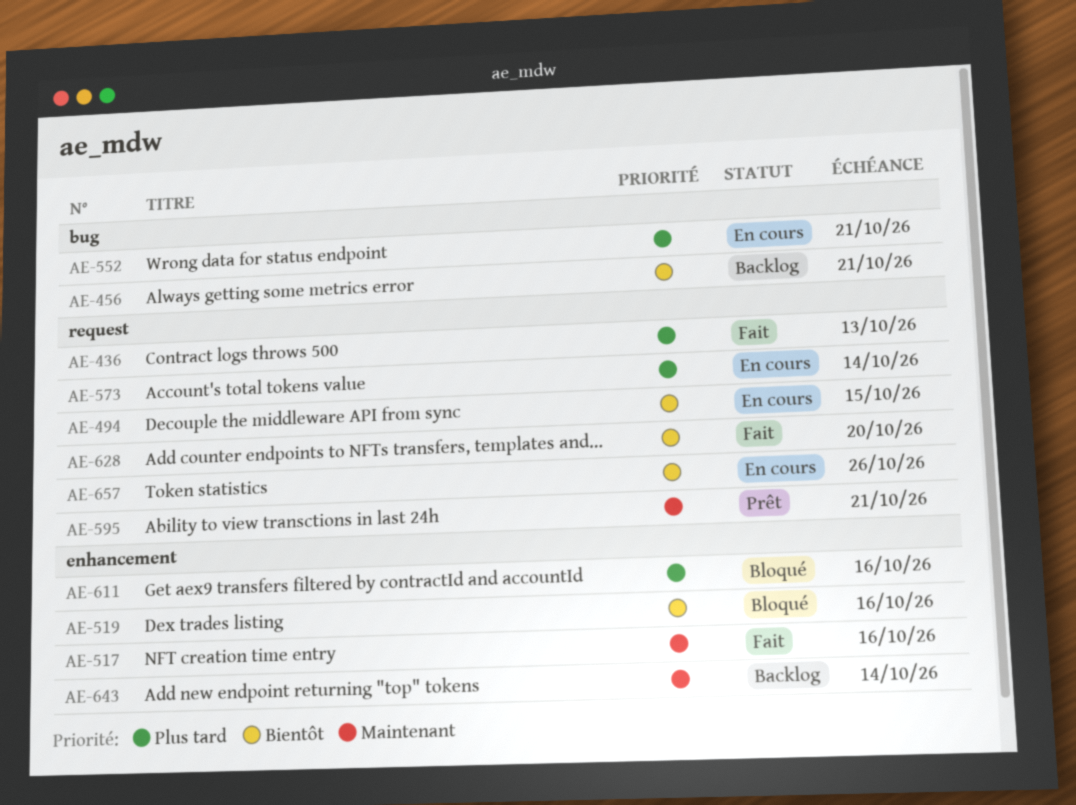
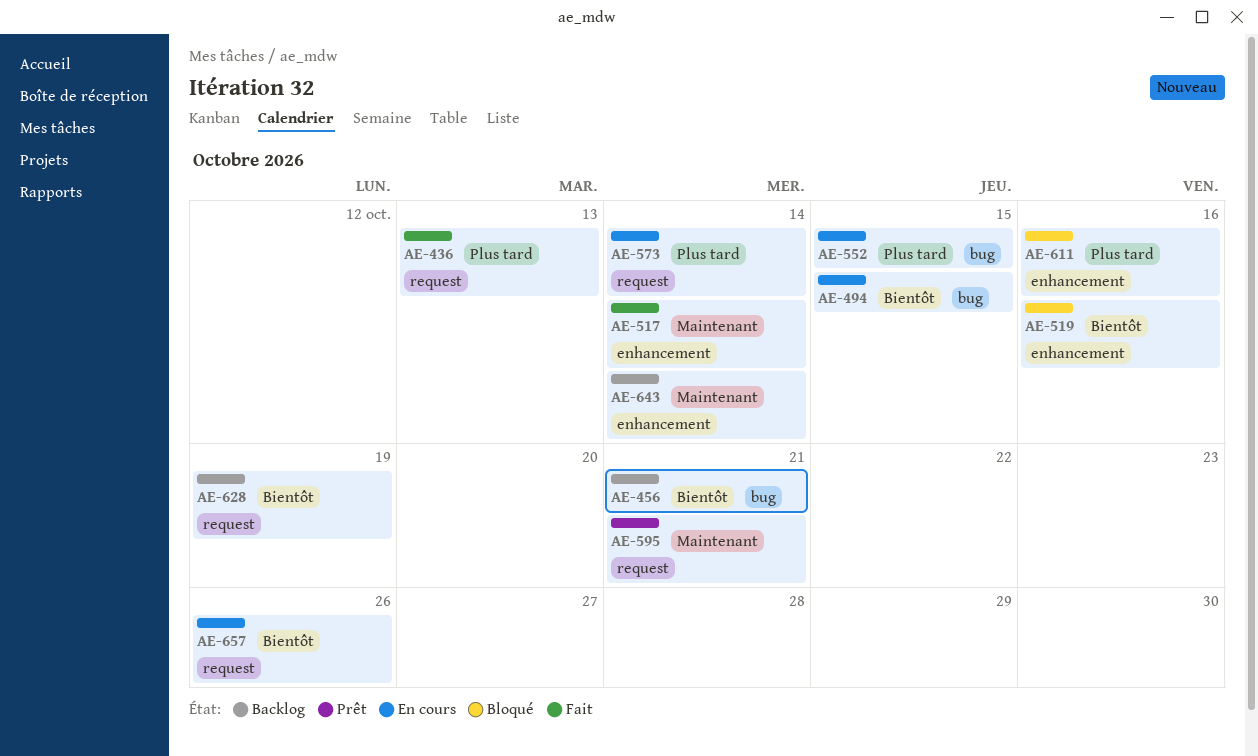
AE-494, label: request -> bug
AE-517, due: Oct 16 -> Oct 14
AE-552, due: Oct 21 -> Oct 15
AE-628, status: Fait -> Backlog
AE-628, due: Oct 20 -> Oct 19

